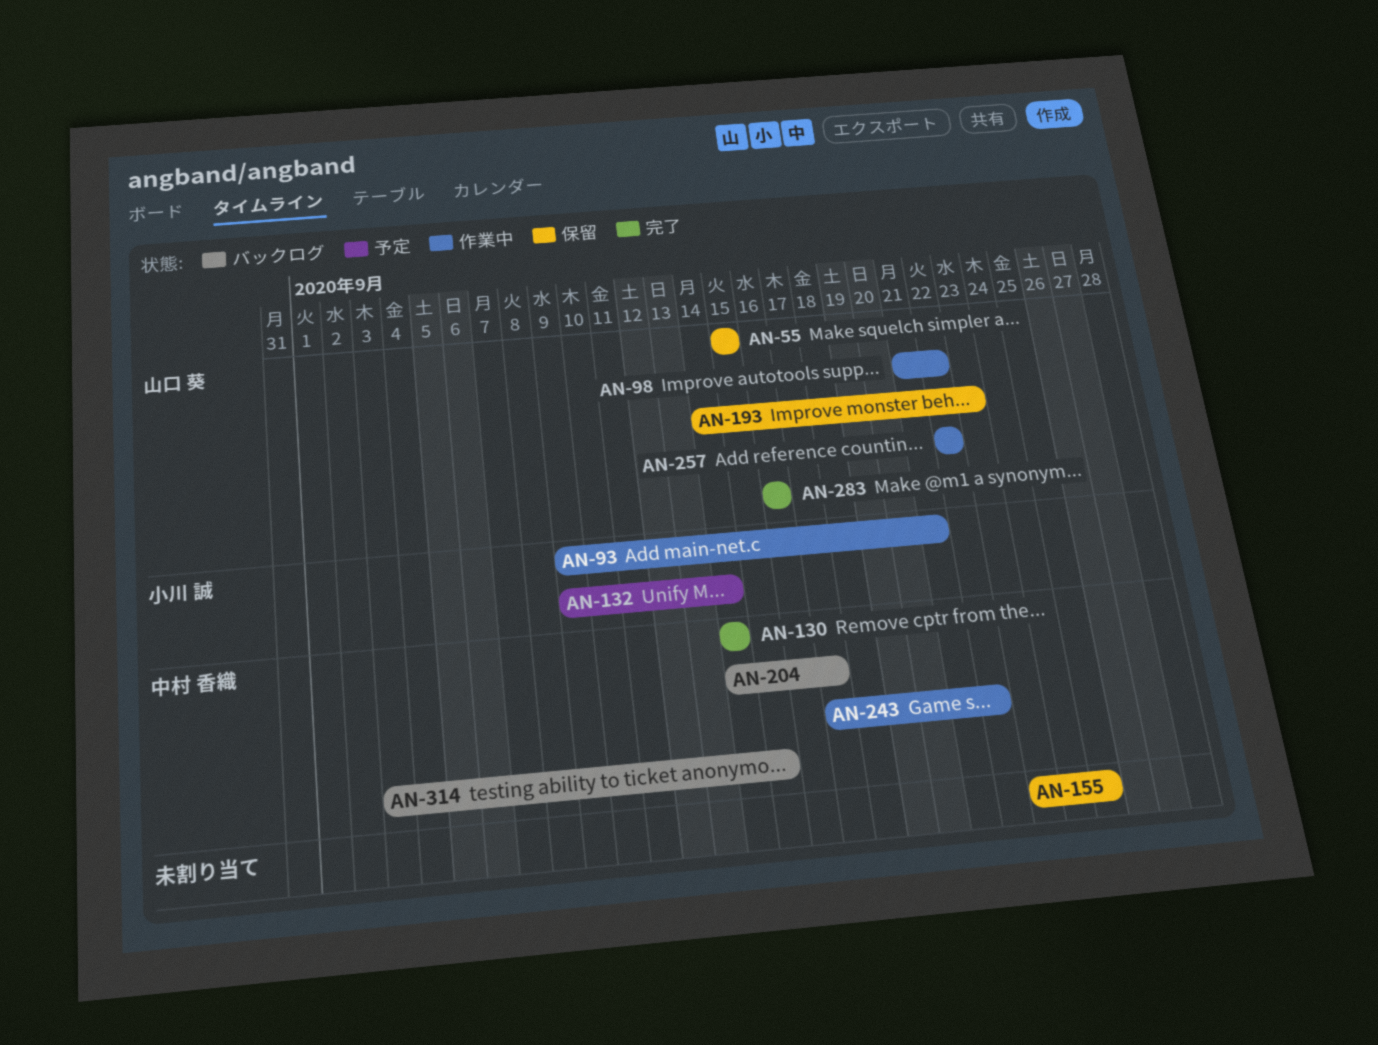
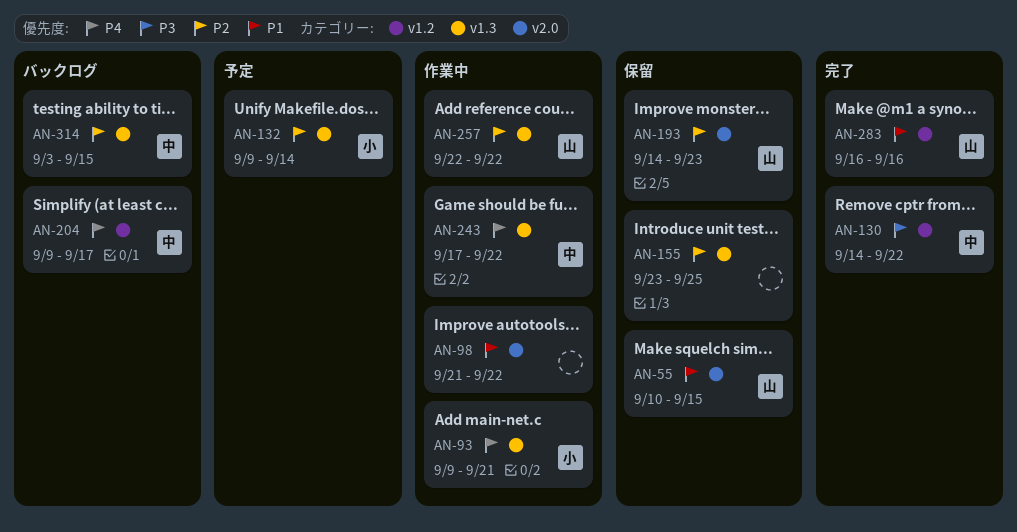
AN-55, start: Sep 15 -> Sep 10
AN-98, owner: 山口 葵 -> none
AN-130, due: Sep 14 -> Sep 22
AN-204, start: Sep 14 -> Sep 9

